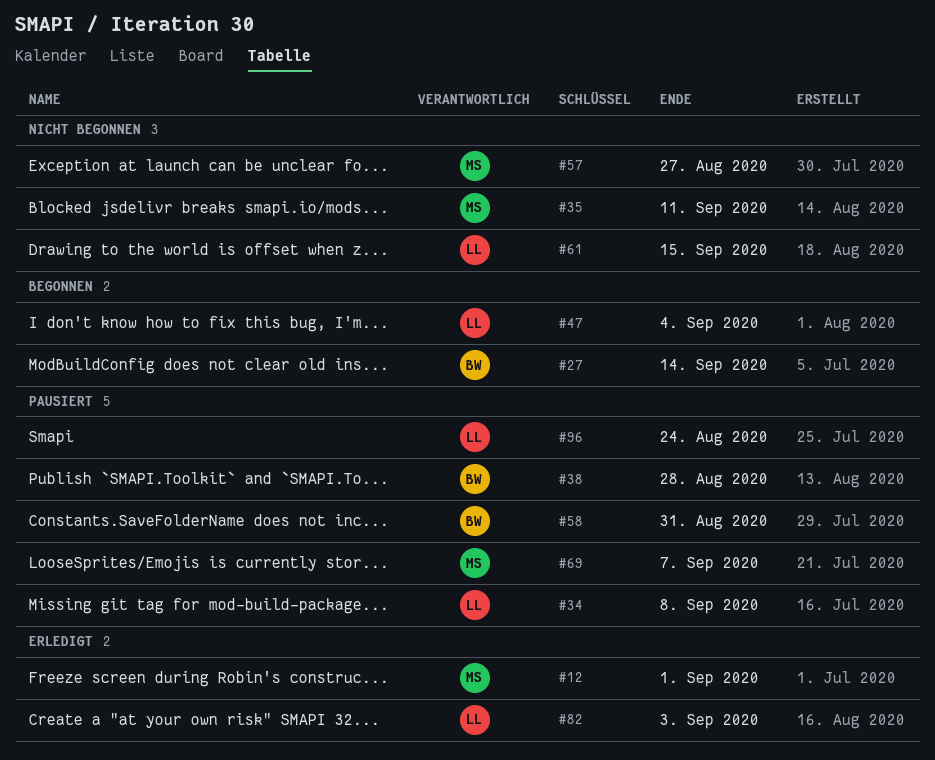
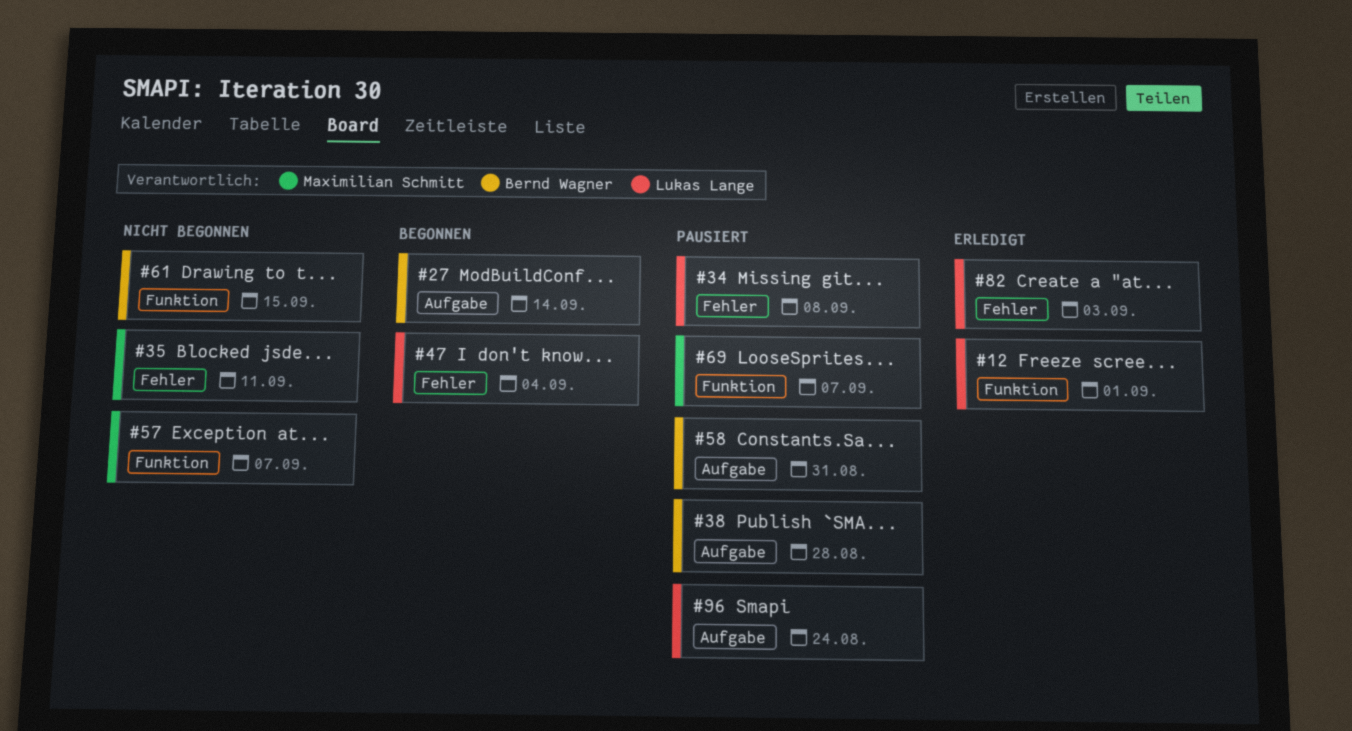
#12, owner: Maximilian Schmitt -> Lukas Lange
#57, due: Aug 27 -> Sep 7
#61, owner: Lukas Lange -> Bernd Wagner

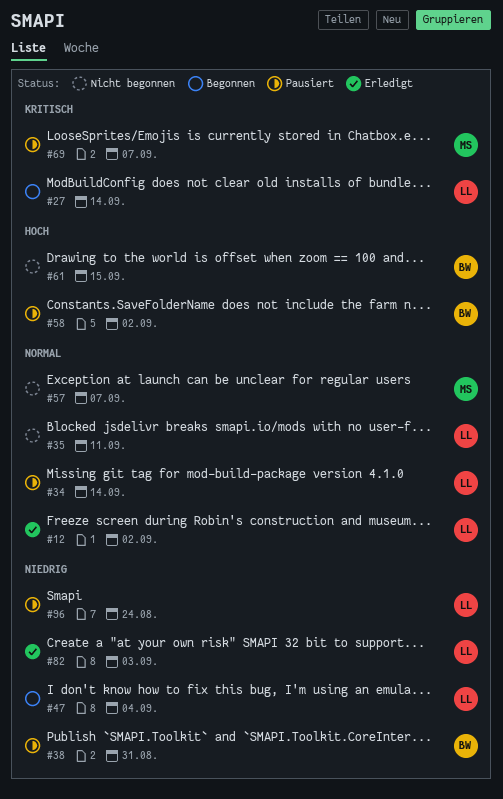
#12, due: Sep 1 -> Sep 2
#27, owner: Bernd Wagner -> Lukas Lange
#34, due: Sep 8 -> Sep 14
#35, owner: Maximilian Schmitt -> Lukas Lange
#38, due: Aug 28 -> Aug 31
#58, due: Aug 31 -> Sep 2

